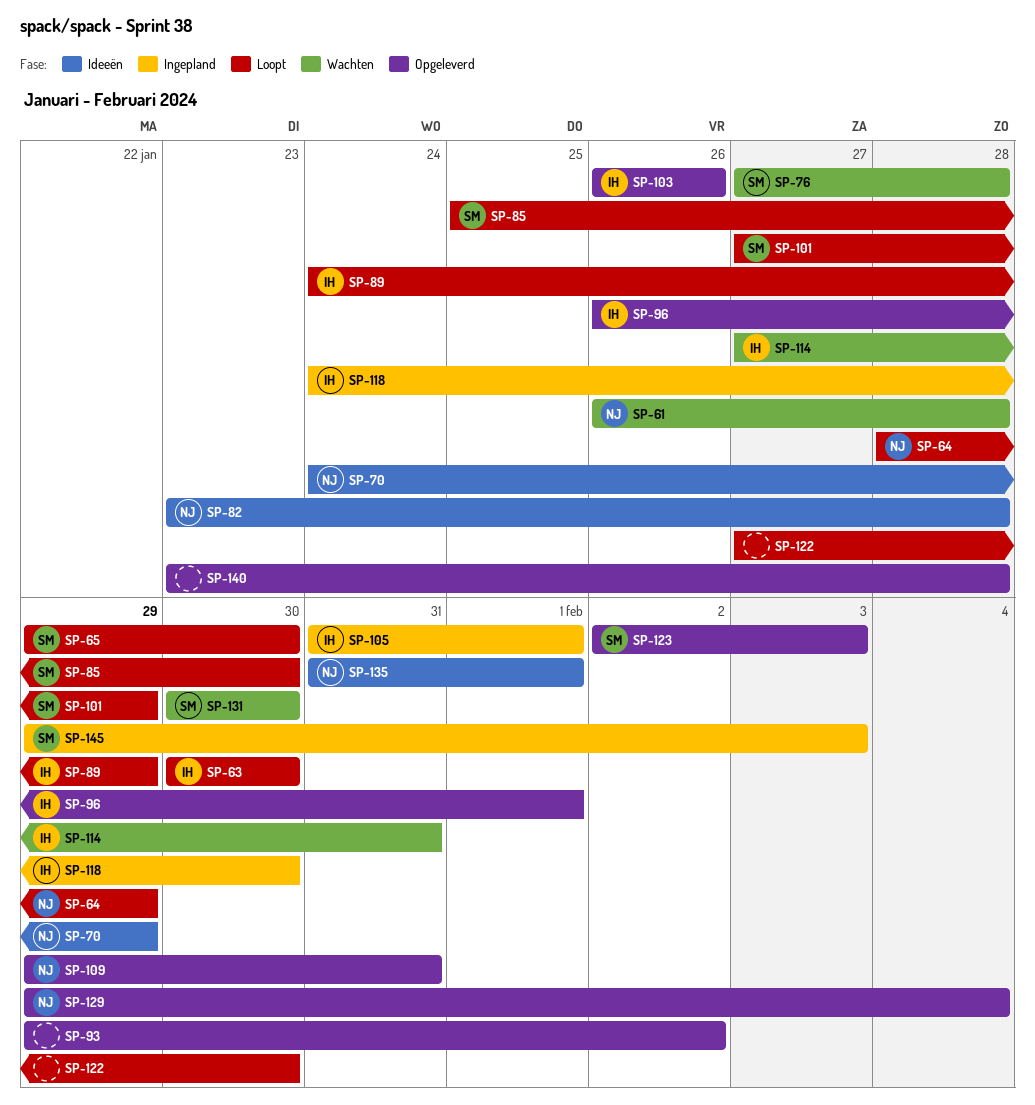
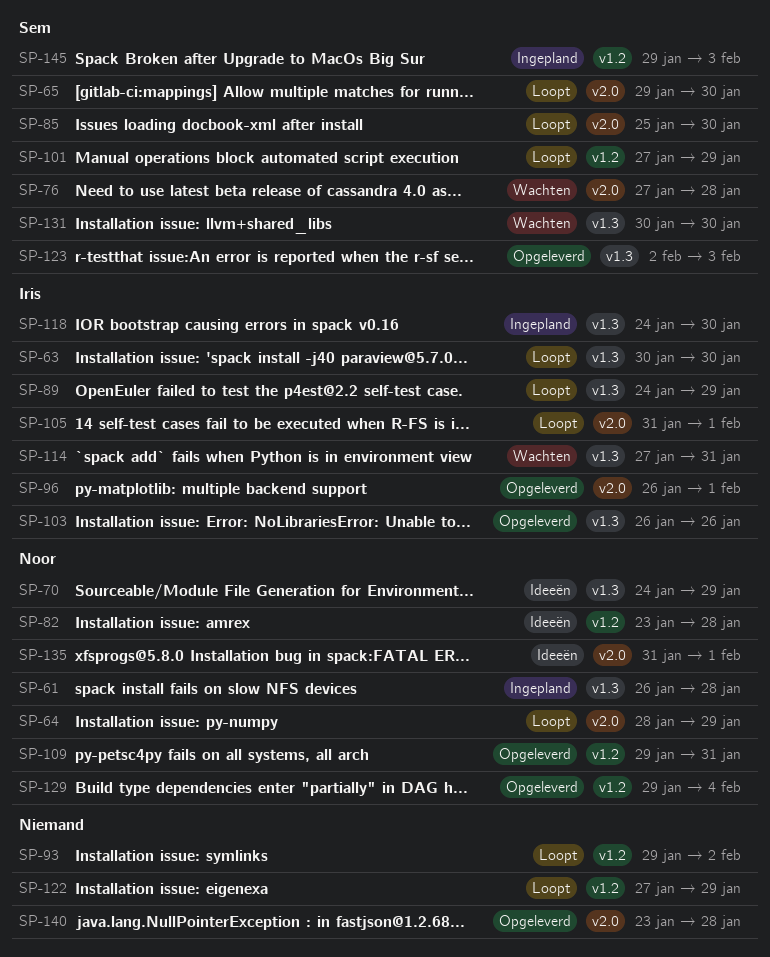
SP-61, status: Wachten -> Ingepland
SP-93, status: Opgeleverd -> Loopt
SP-105, status: Ingepland -> Loopt
SP-122, due: Jan 30 -> Jan 29

